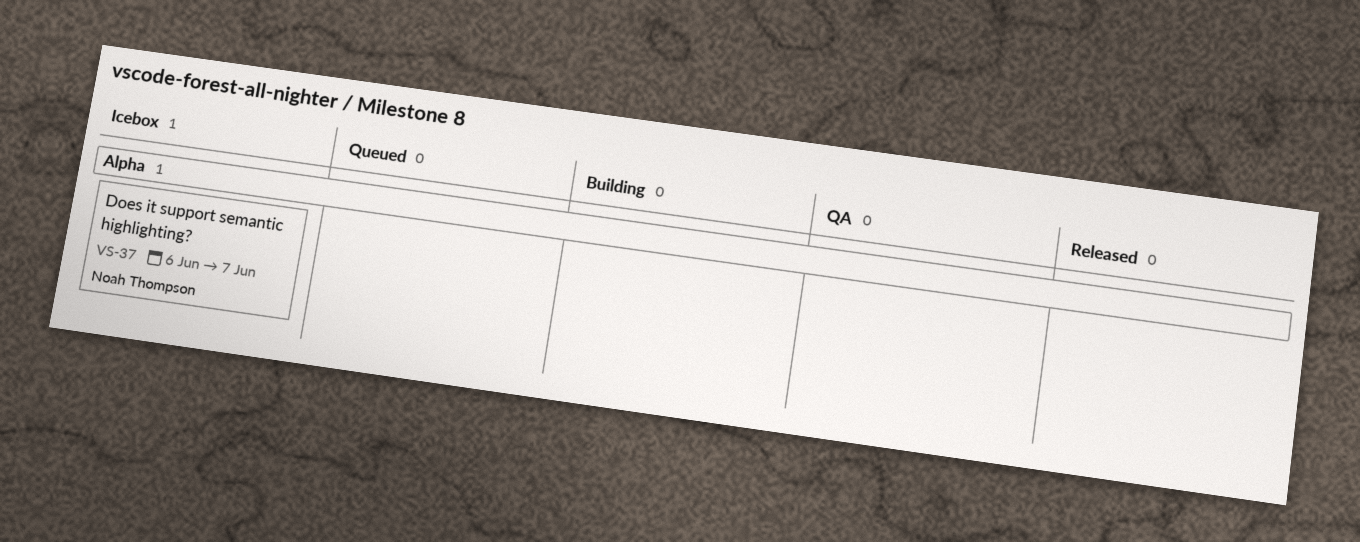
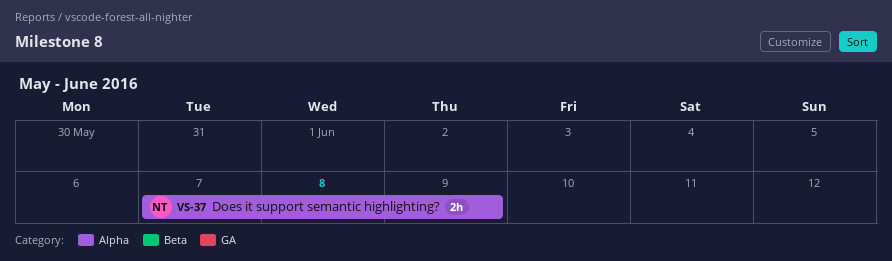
VS-37, start: Jun 6 -> Jun 7
VS-37, due: Jun 7 -> Jun 9

